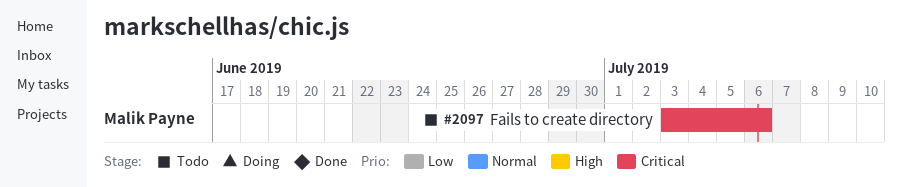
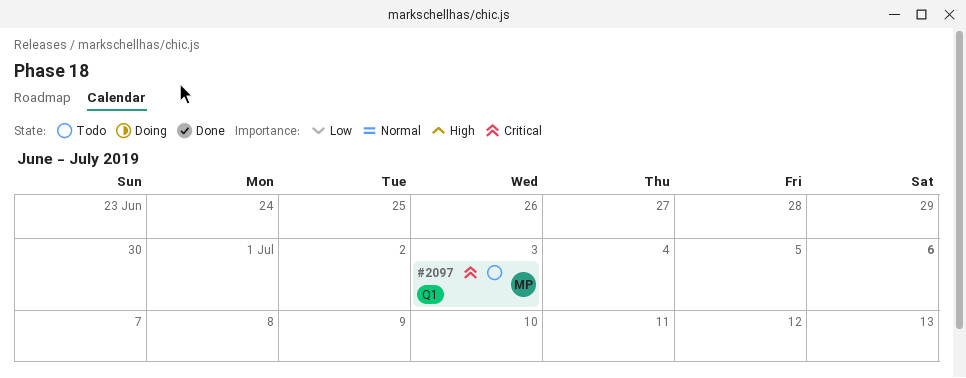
#2097, due: Jul 6 -> Jul 3

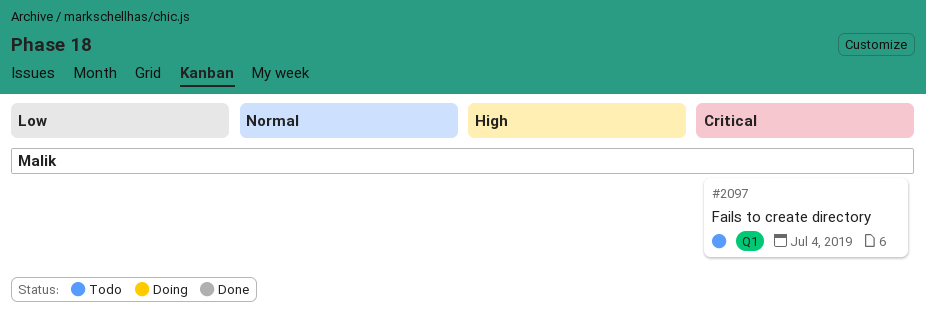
#2097, due: Jul 3 -> Jul 4

